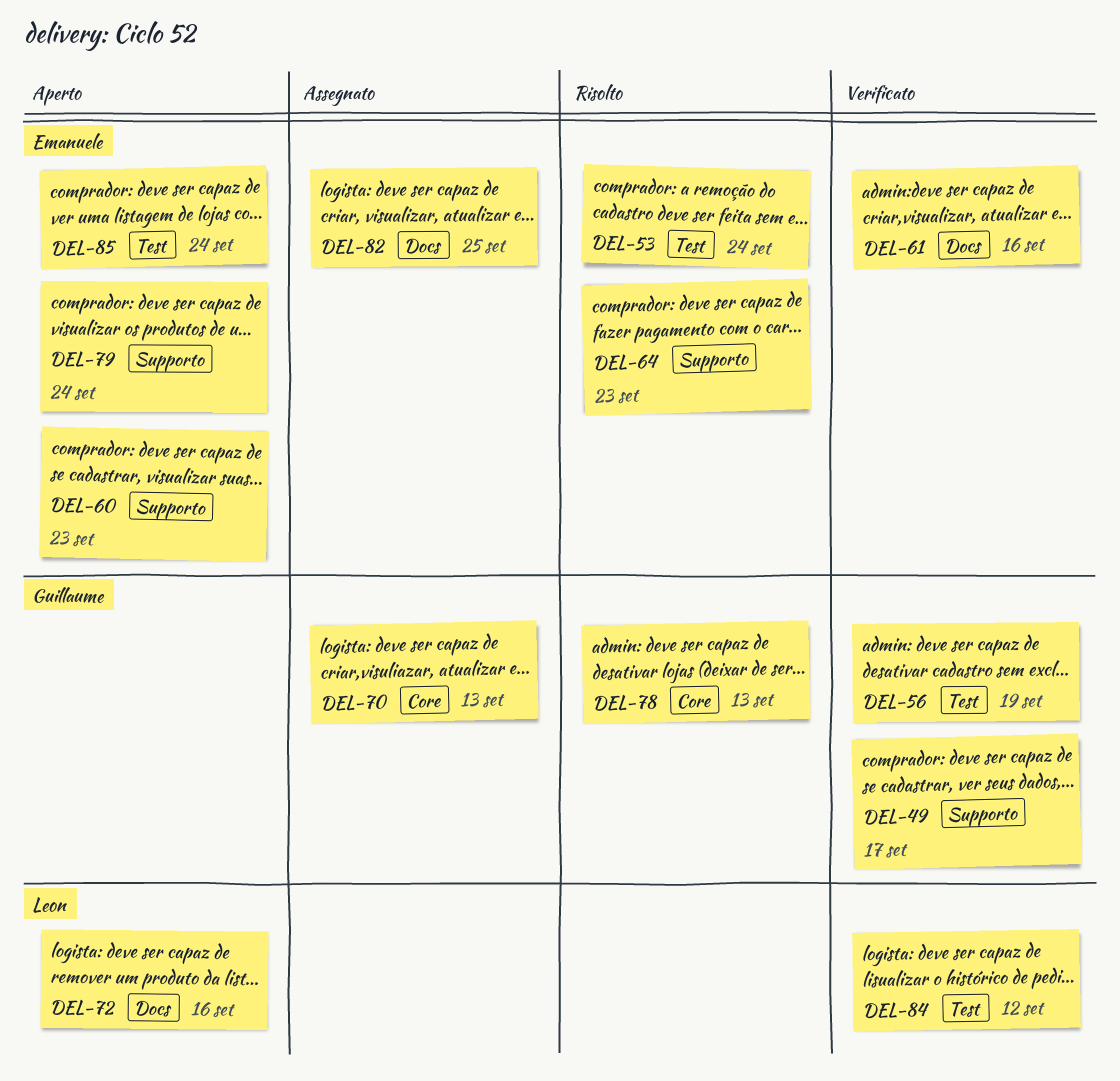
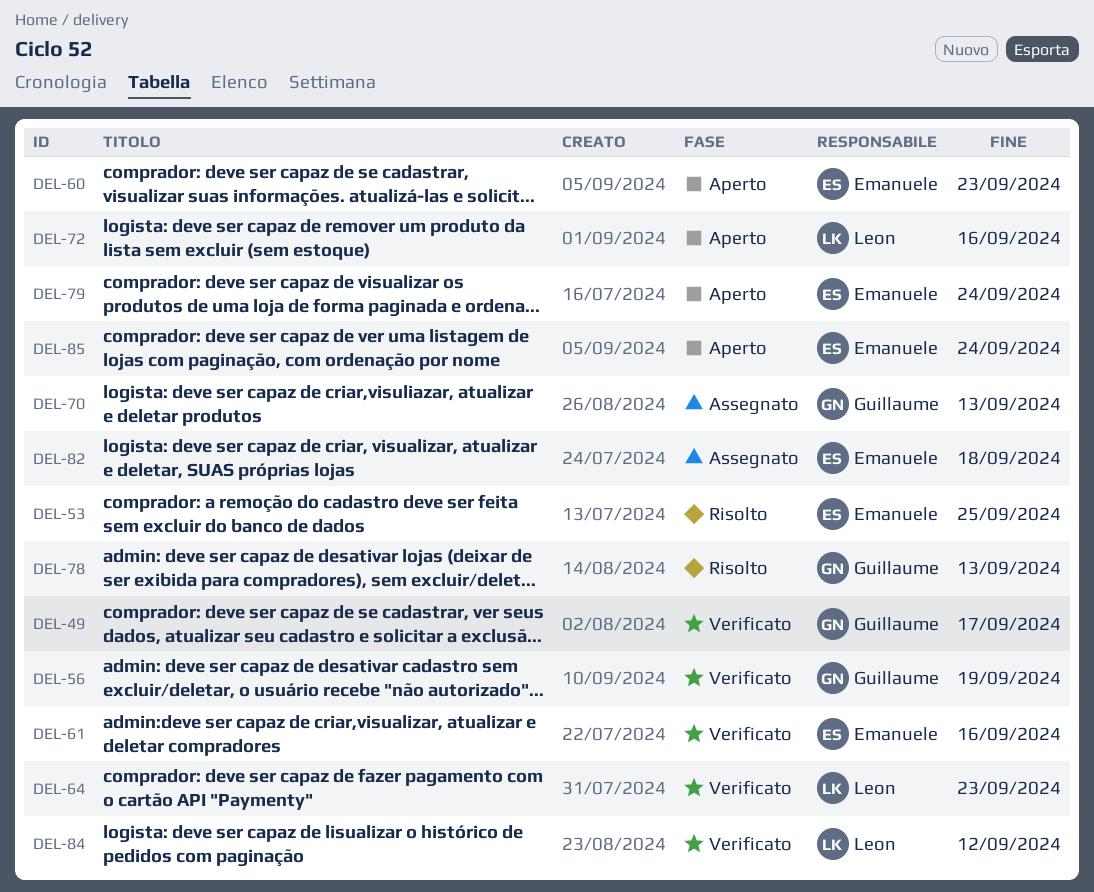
DEL-53, due: Sep 24 -> Sep 25
DEL-64, status: Risolto -> Verificato
DEL-64, owner: Emanuele -> Leon
DEL-82, due: Sep 25 -> Sep 18

